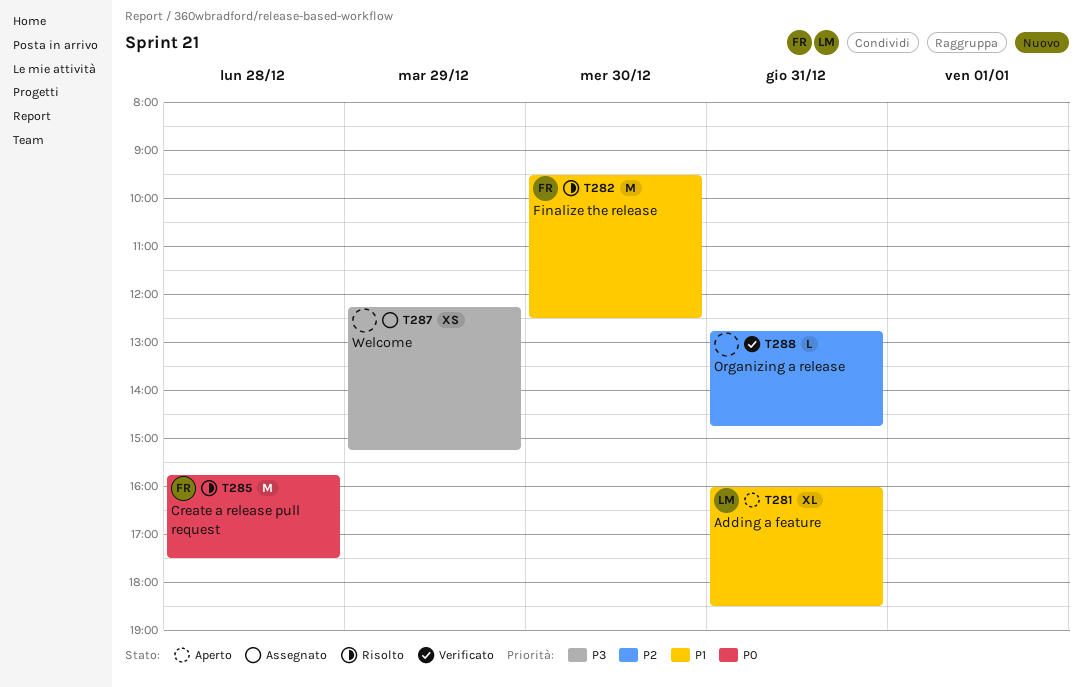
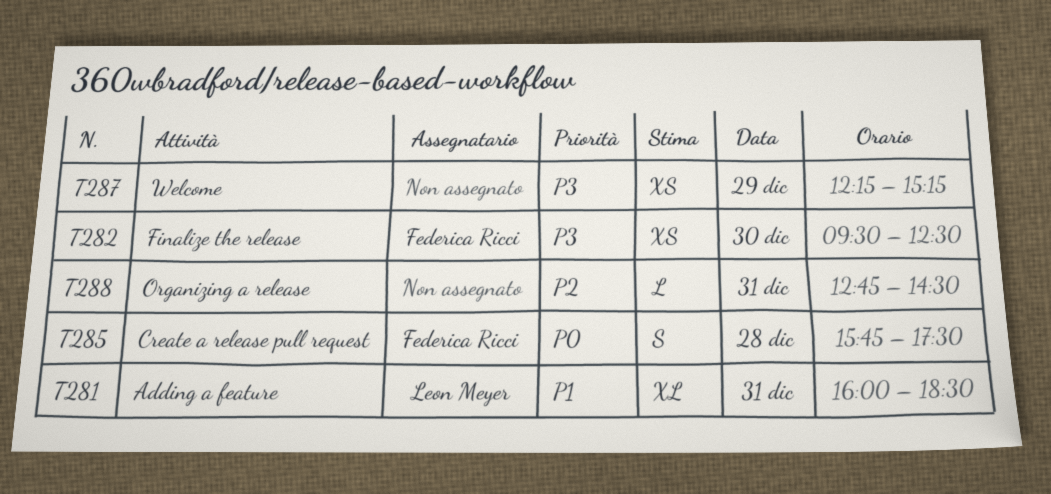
T282, priority: P1 -> P3
T282, estimate: M -> XS
T285, estimate: M -> S
T288, ends: 14:45 -> 14:30

